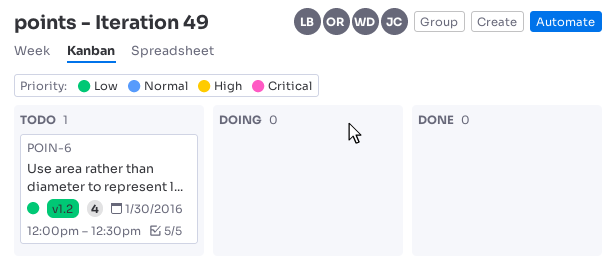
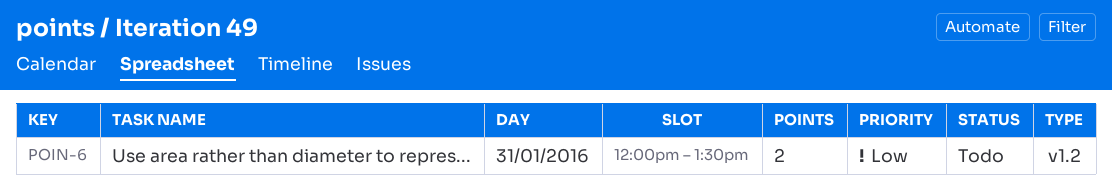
POIN-6, estimate: 4 -> 2
POIN-6, day: Jan 30 -> Jan 31
POIN-6, ends: 12:30 -> 13:30

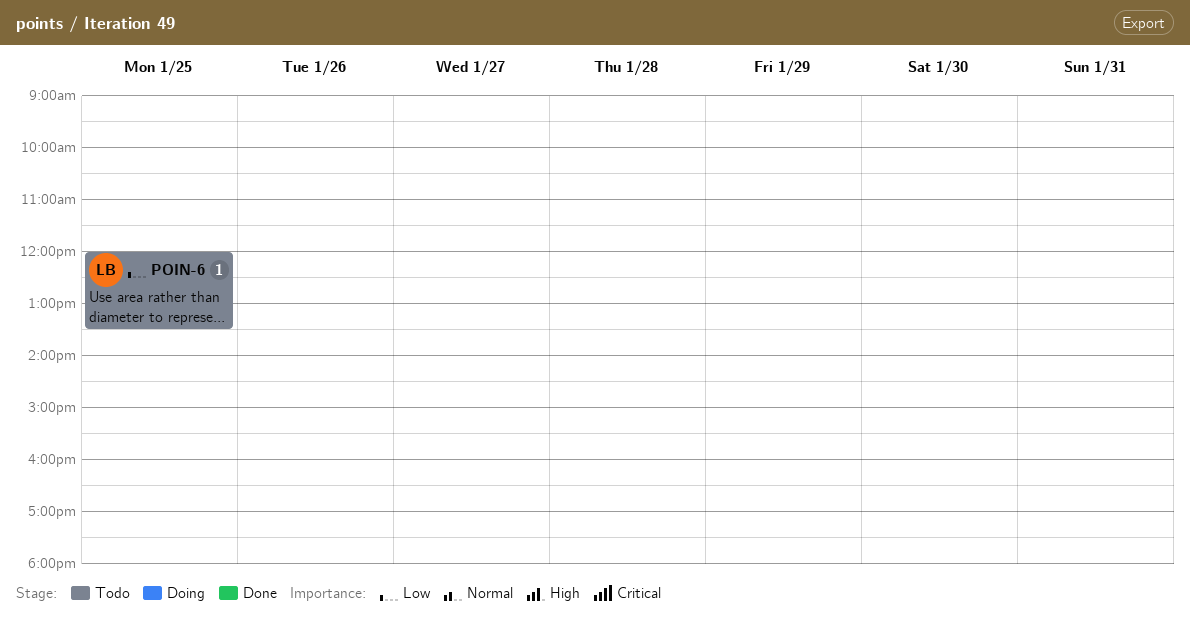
POIN-6, estimate: 2 -> 1
POIN-6, day: Jan 31 -> Jan 25

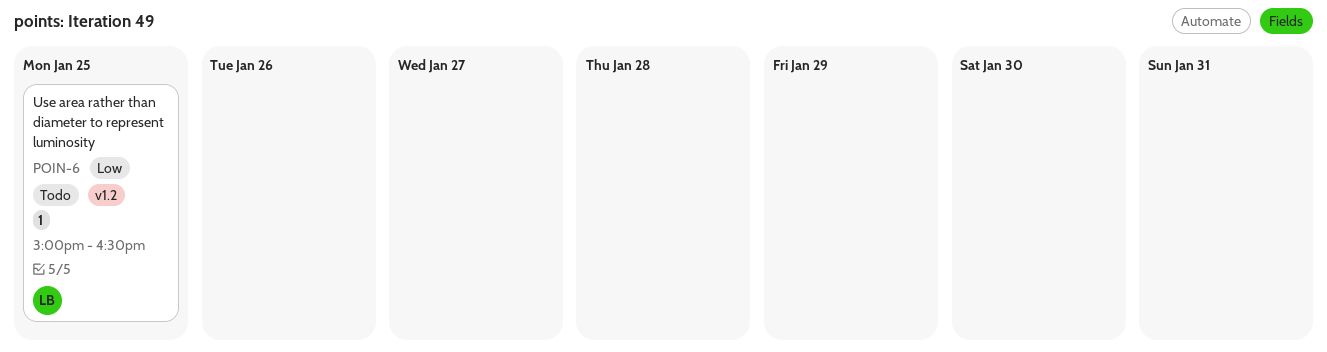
POIN-6, begins: 12:00 -> 15:00
POIN-6, ends: 13:30 -> 16:30

